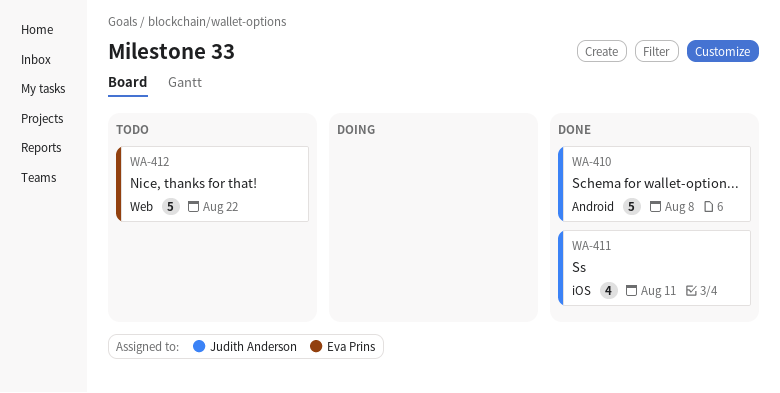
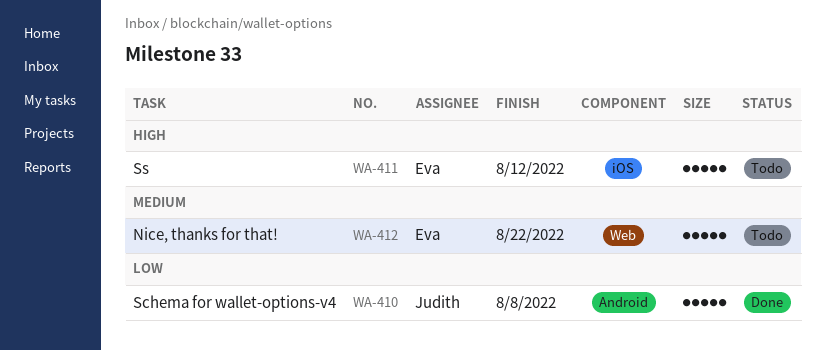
WA-411, status: Done -> Todo
WA-411, owner: Judith Anderson -> Eva Prins
WA-411, estimate: 4 -> 5
WA-411, due: Aug 11 -> Aug 12

